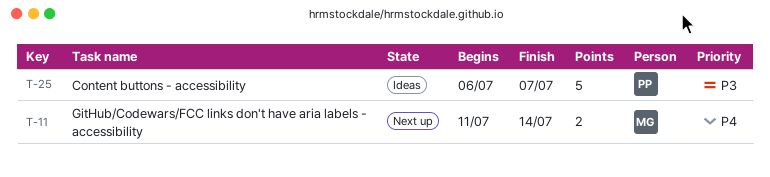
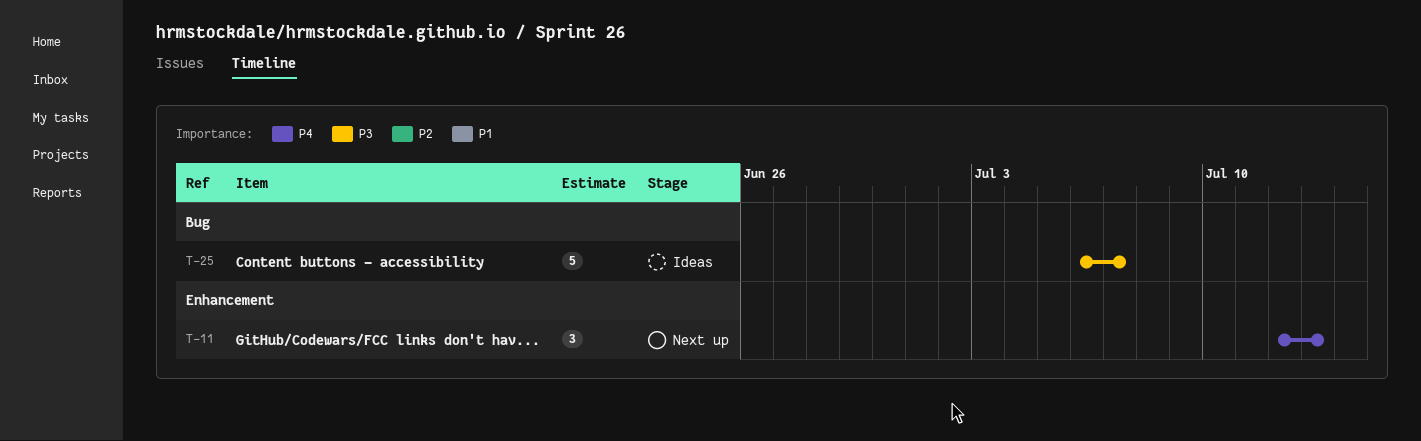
T-11, estimate: 2 -> 3
T-11, start: Jul 11 -> Jul 12
T-11, due: Jul 14 -> Jul 13

